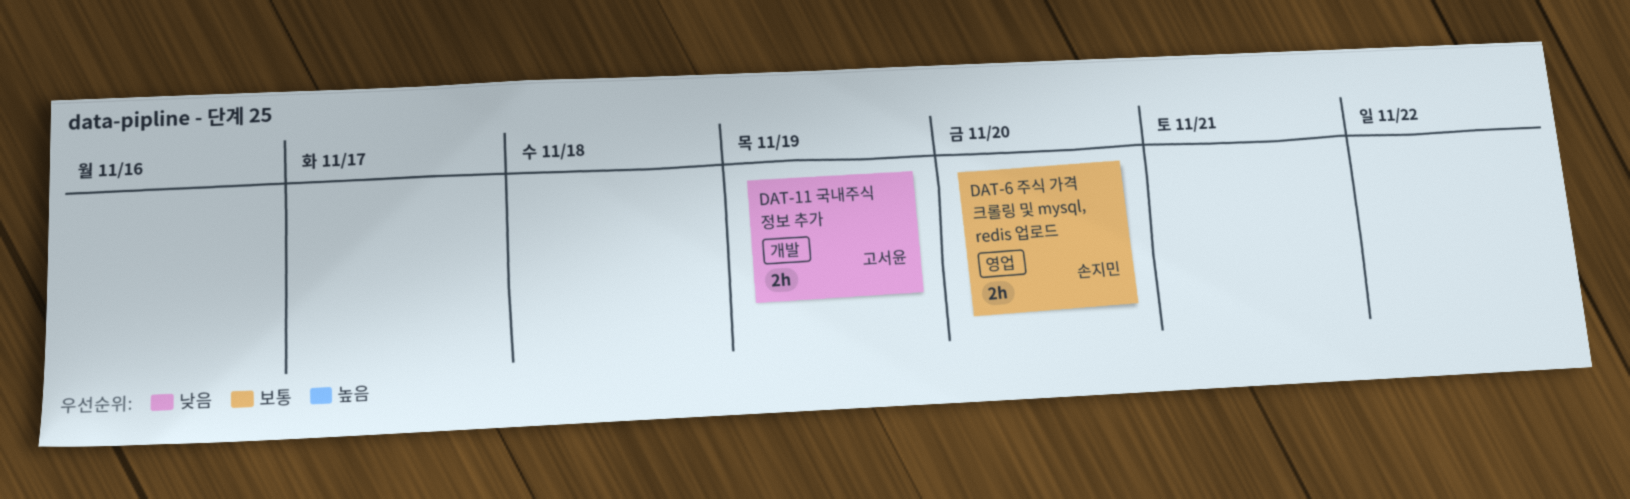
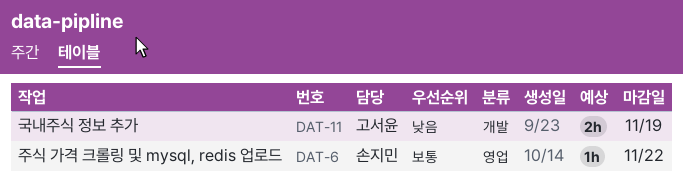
DAT-6, estimate: 2h -> 1h
DAT-6, due: Nov 20 -> Nov 22

